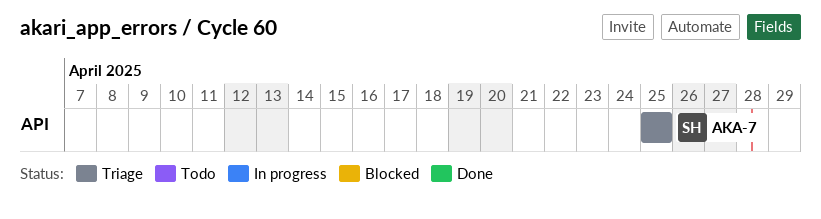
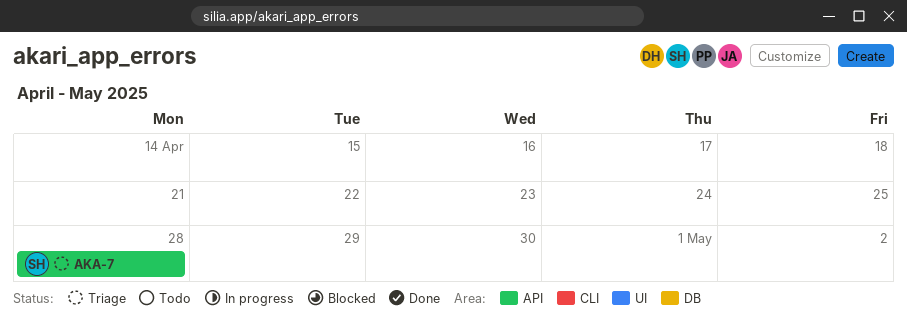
AKA-7, start: Apr 25 -> Apr 28
AKA-7, due: Apr 25 -> Apr 28

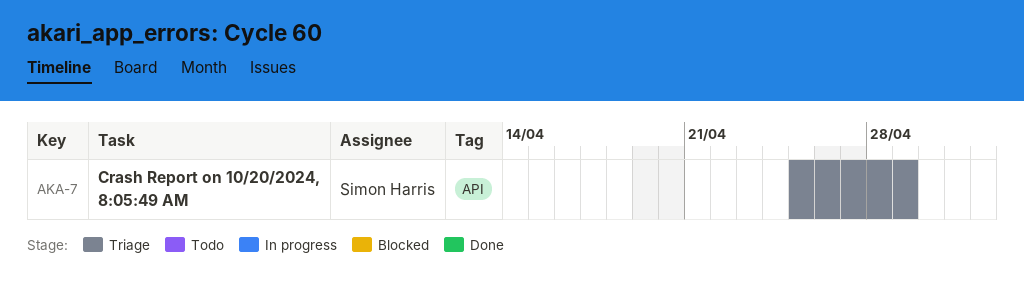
AKA-7, start: Apr 28 -> Apr 25
AKA-7, due: Apr 28 -> Apr 29

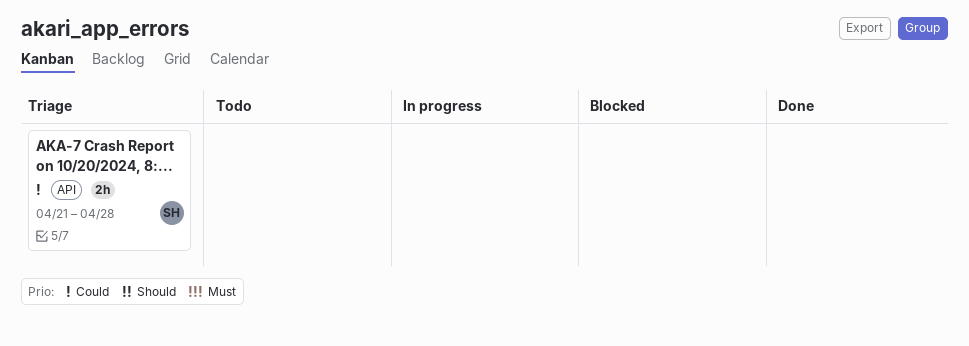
AKA-7, start: Apr 25 -> Apr 21
AKA-7, due: Apr 29 -> Apr 28

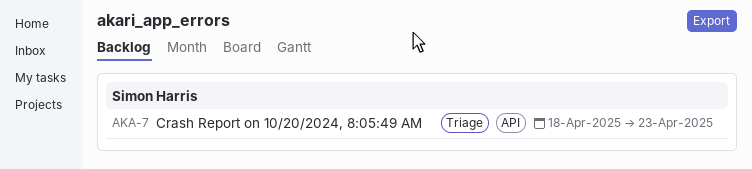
AKA-7, start: Apr 21 -> Apr 18
AKA-7, due: Apr 28 -> Apr 23

